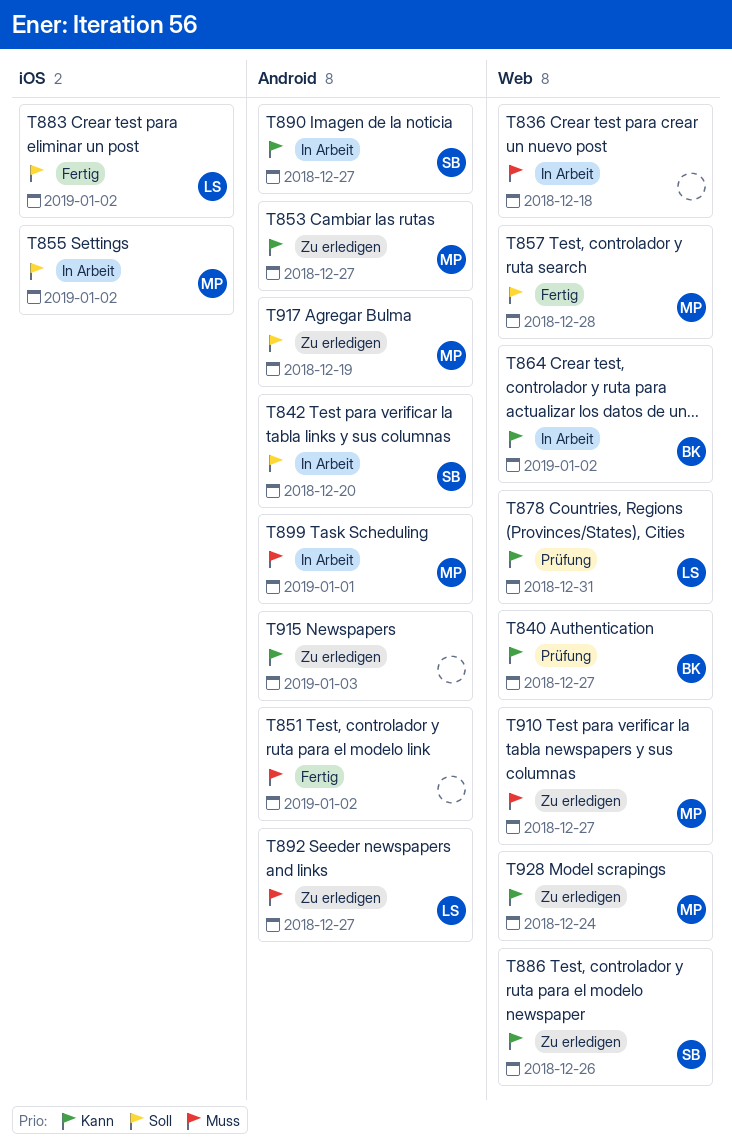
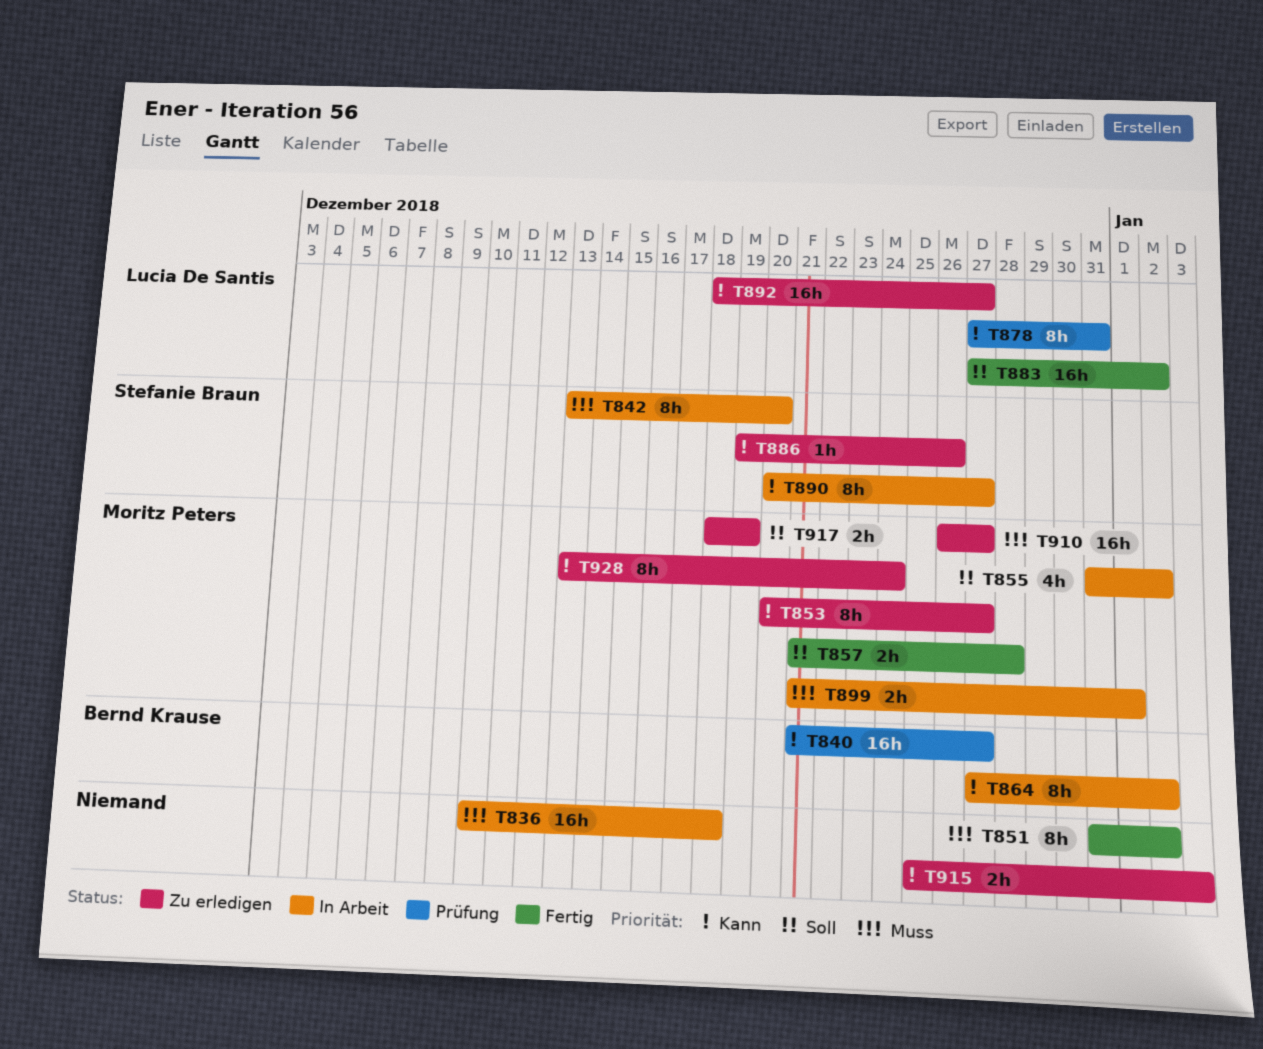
T842, priority: Soll -> Muss
T892, priority: Muss -> Kann

